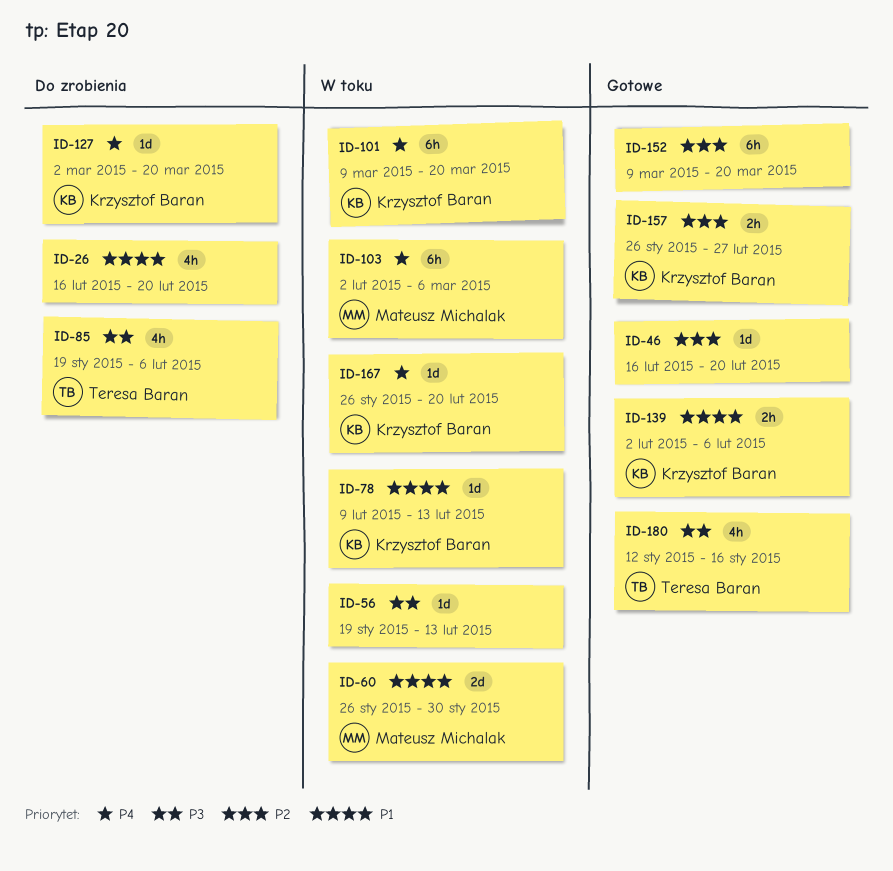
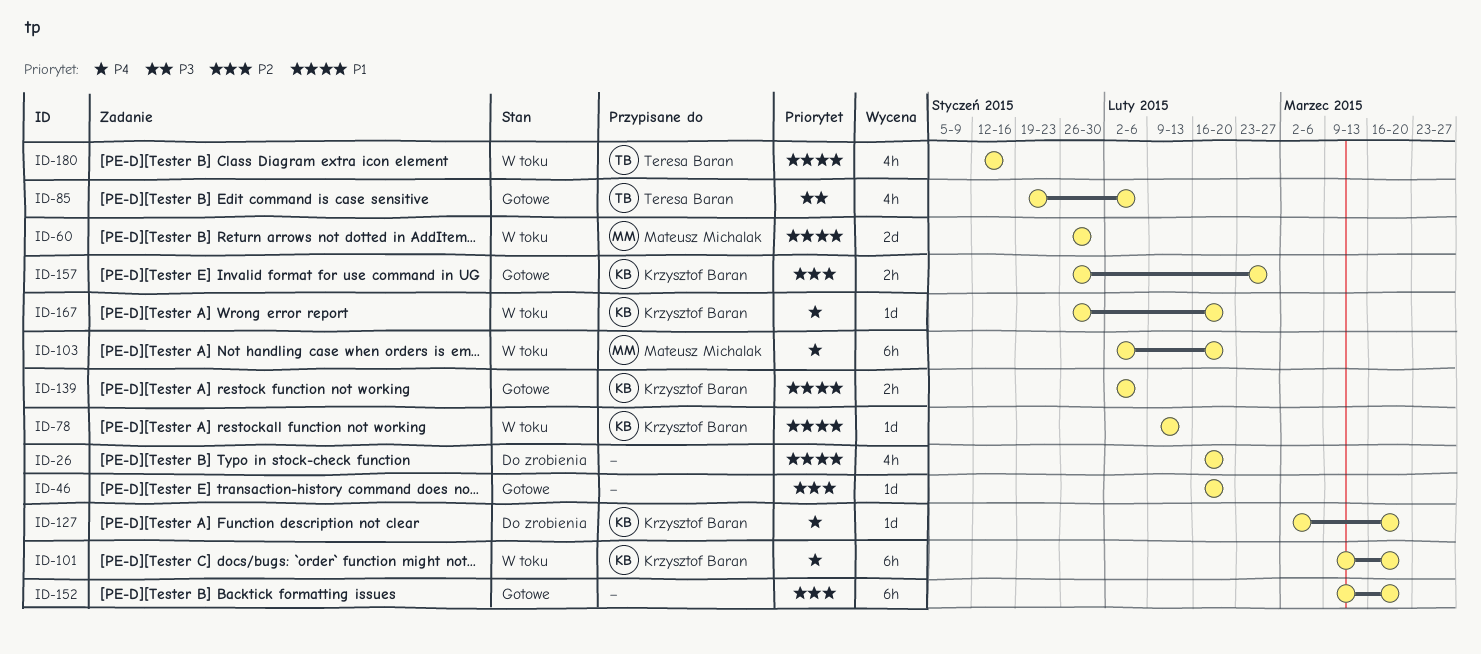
ID-56: present -> none
ID-85, status: Do zrobienia -> Gotowe
ID-103, due: Mar 6 -> Feb 20
ID-180, status: Gotowe -> W toku
ID-180, priority: P3 -> P1

